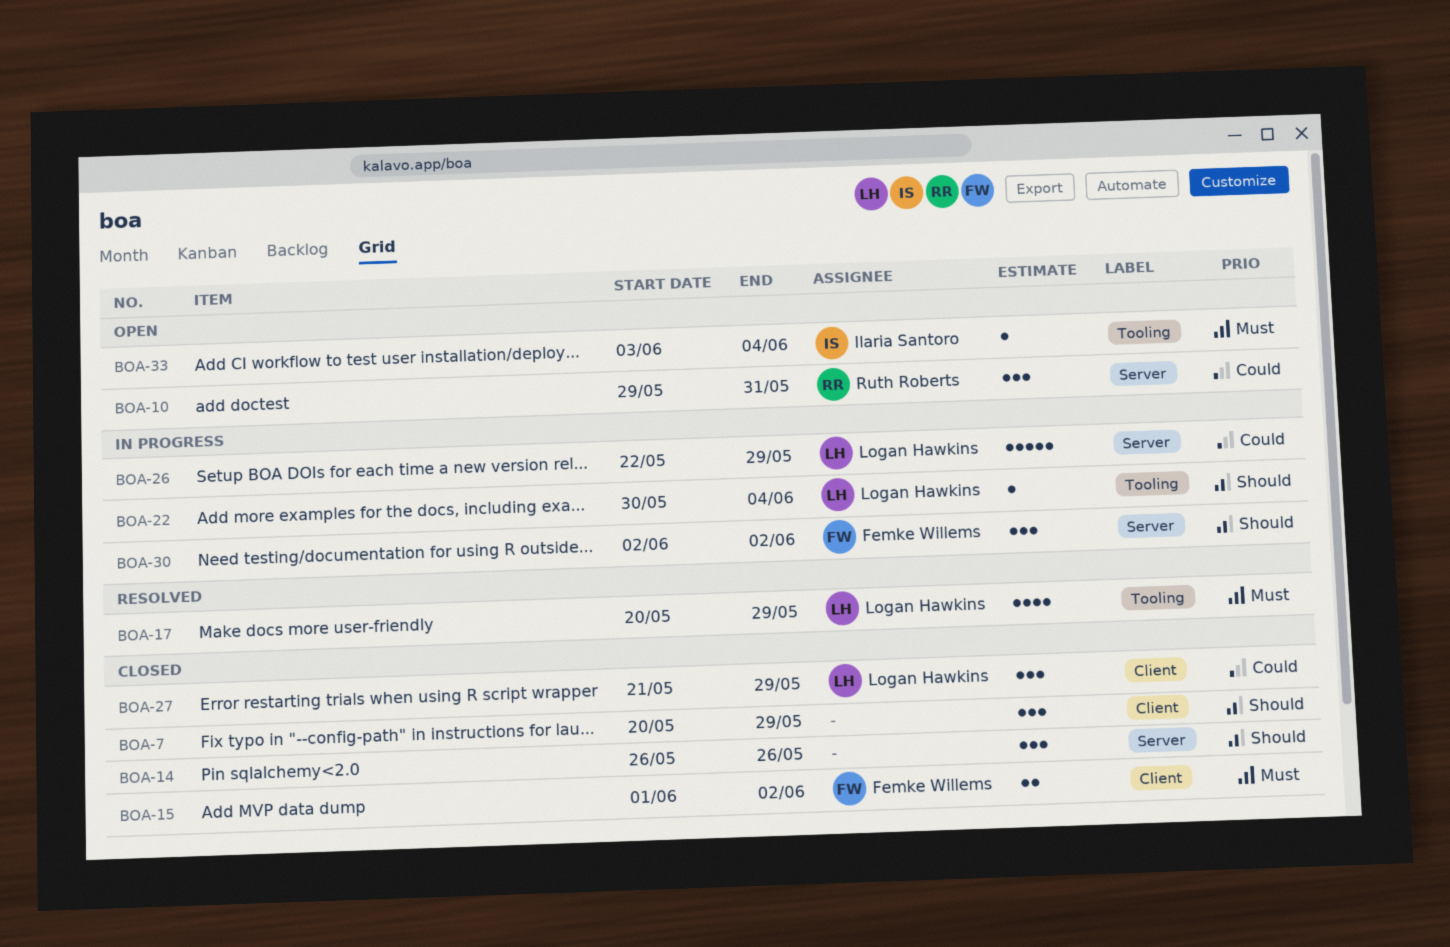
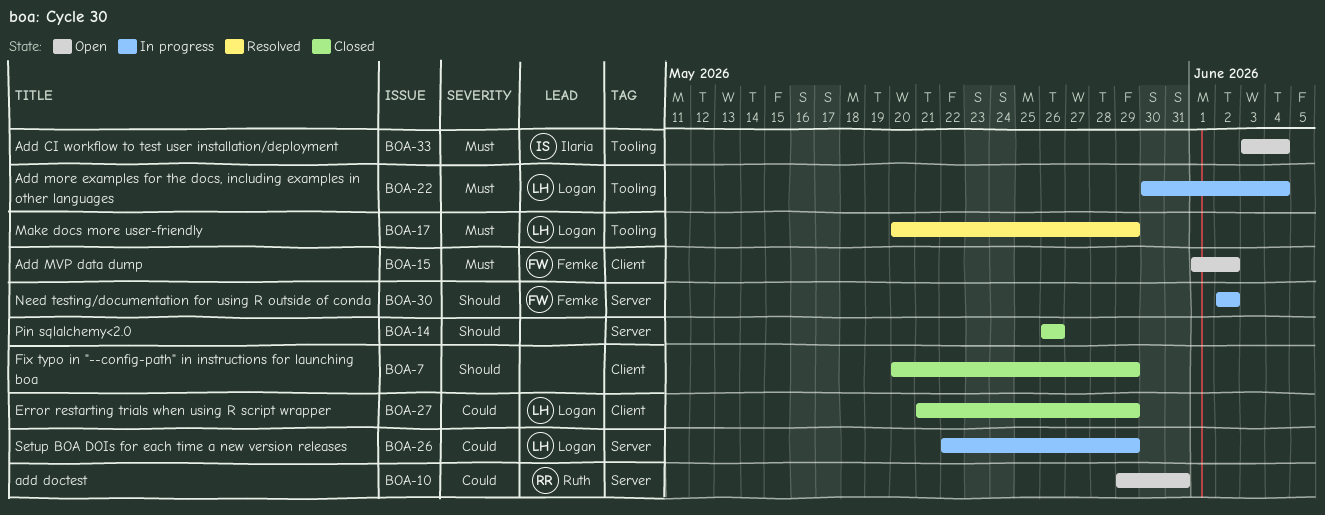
BOA-15, status: Closed -> Open
BOA-22, priority: Should -> Must

